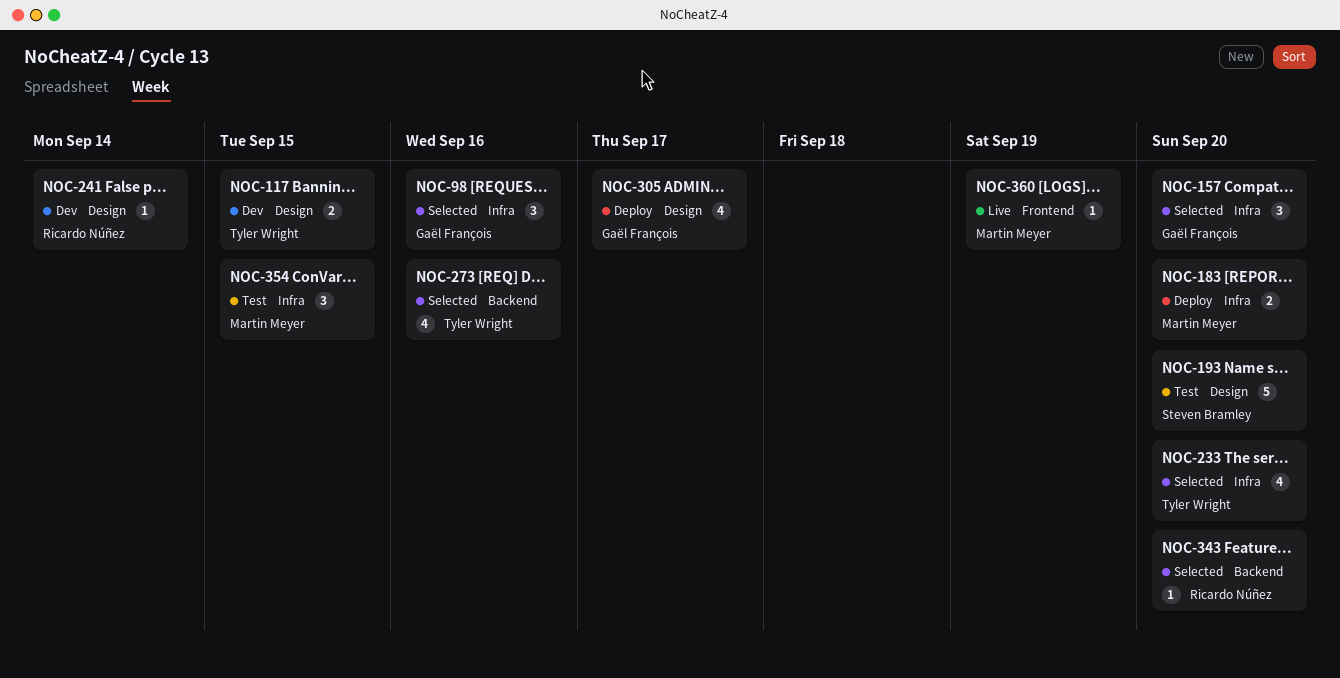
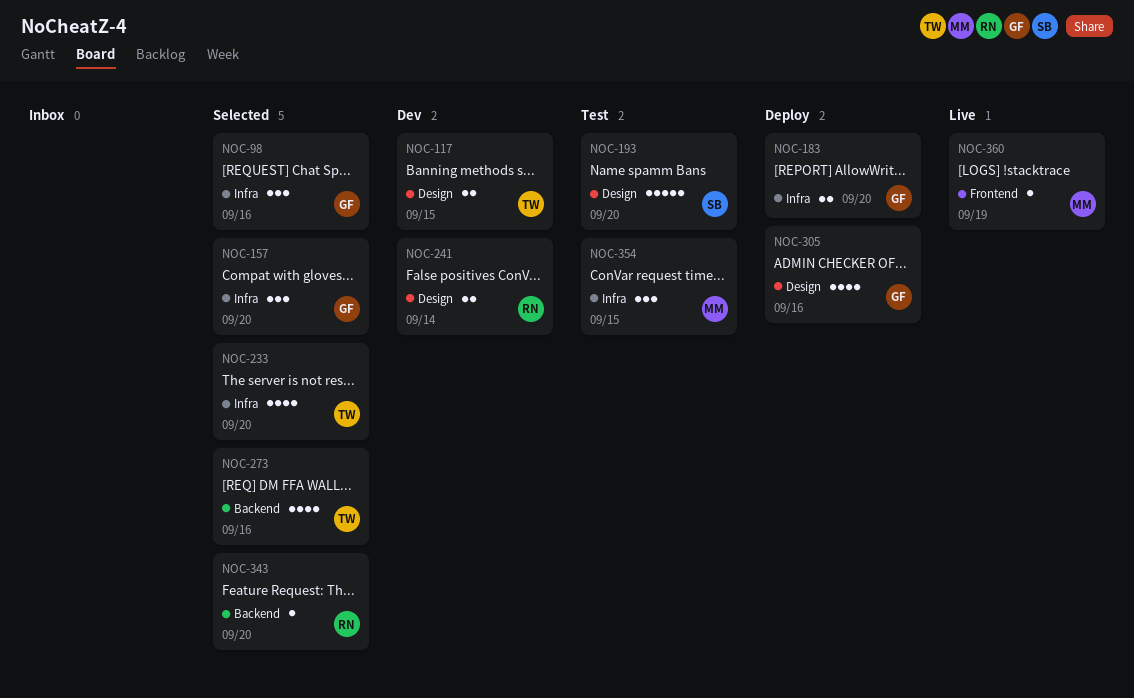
NOC-183, owner: Martin Meyer -> Gaël François
NOC-241, estimate: 1 -> 2
NOC-305, due: Sep 17 -> Sep 16

